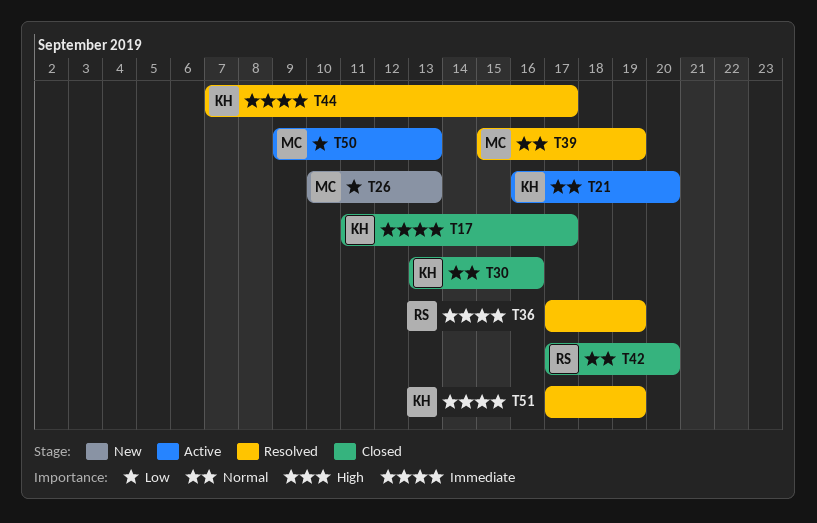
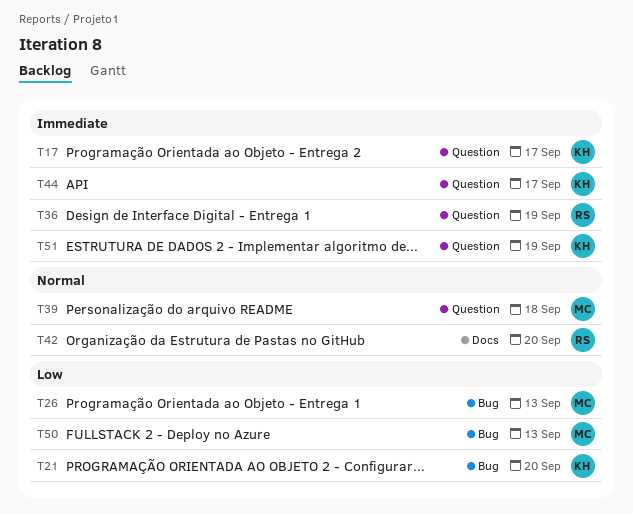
T21, priority: Normal -> Low
T30: present -> none
T39, due: Sep 19 -> Sep 18

